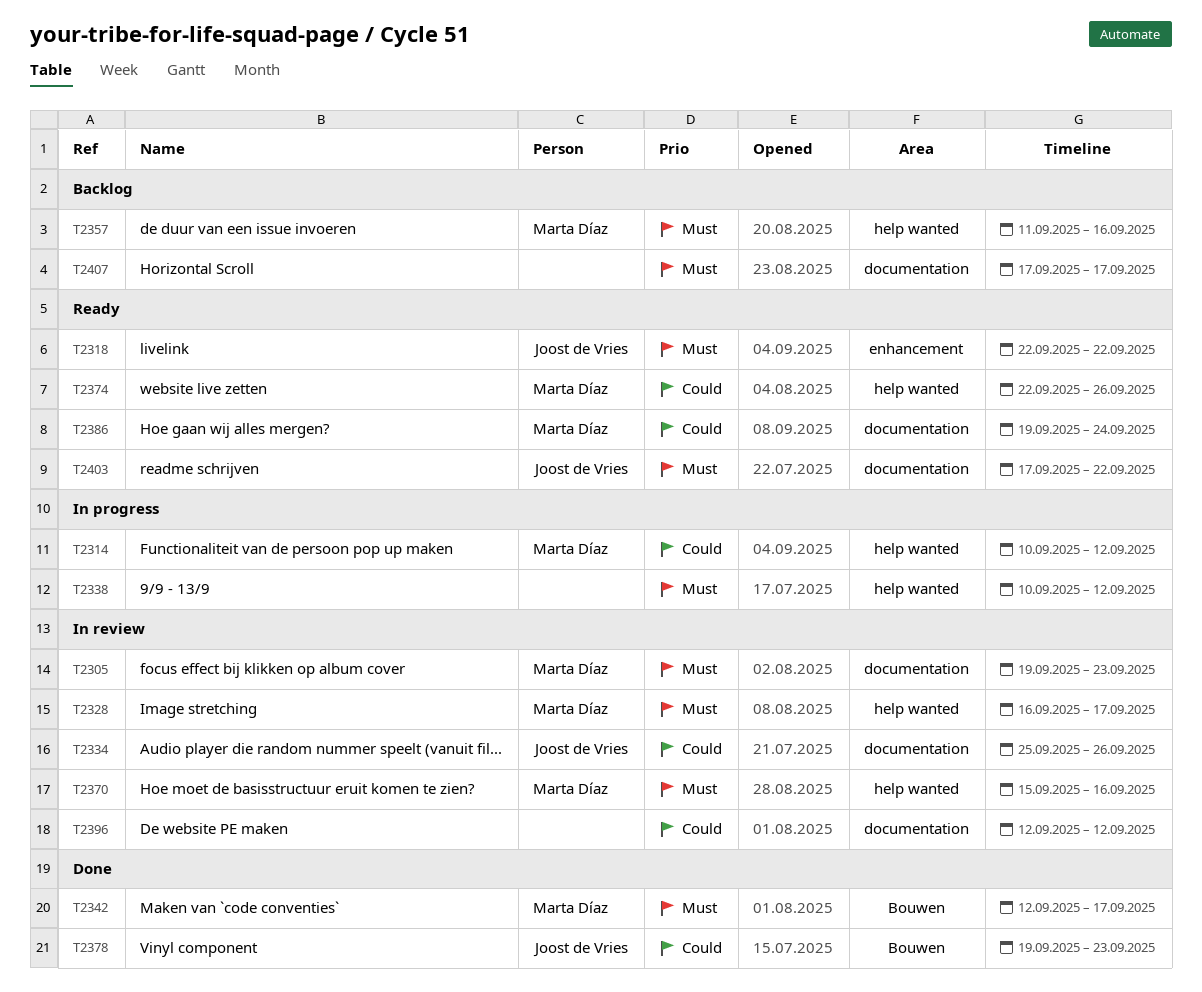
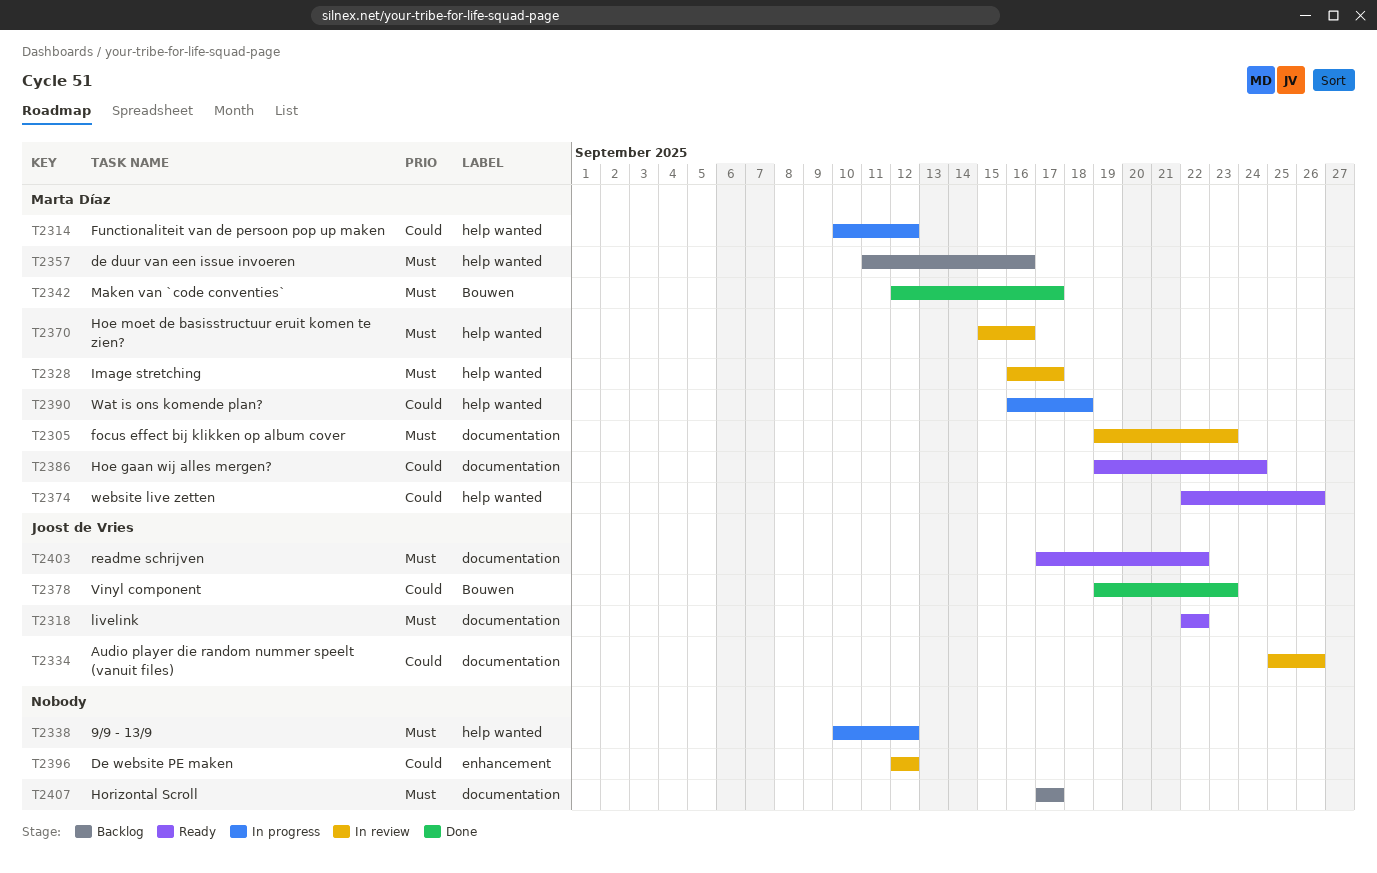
T2318, label: enhancement -> documentation
T2390: none -> present
T2396, label: documentation -> enhancement

